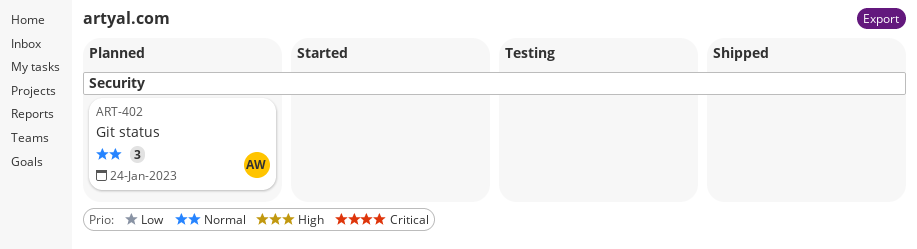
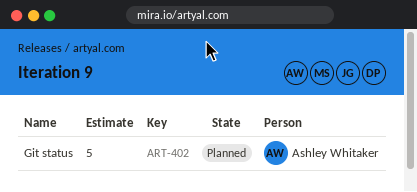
ART-402, estimate: 3 -> 5

